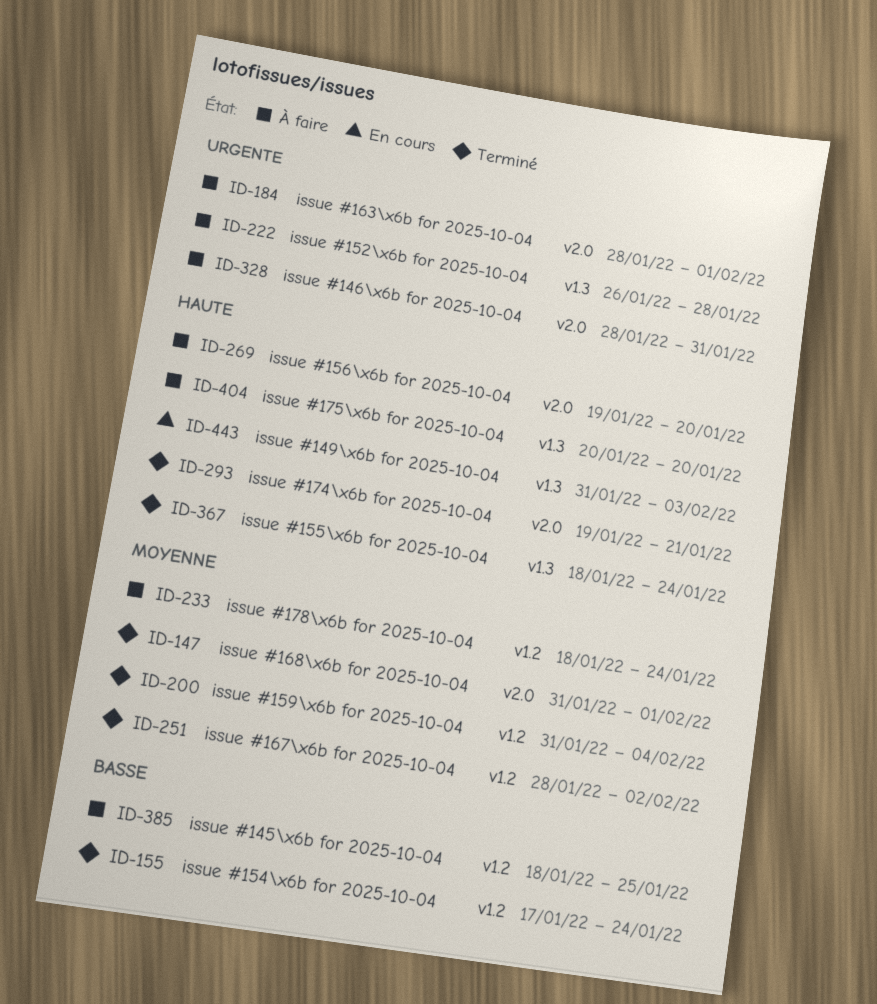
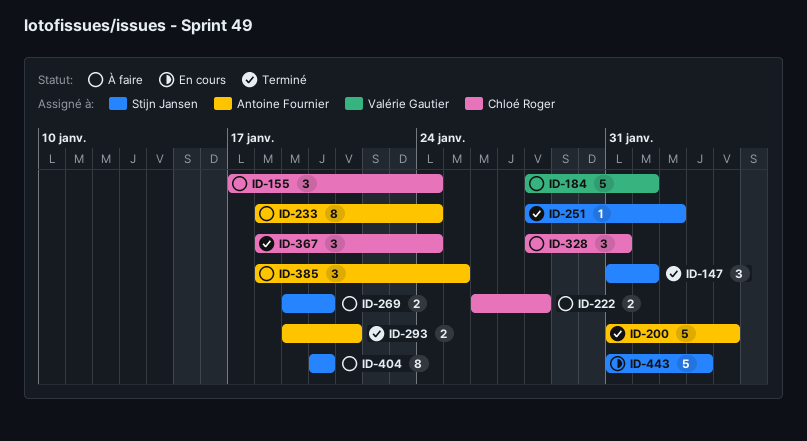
ID-155, status: Terminé -> À faire

